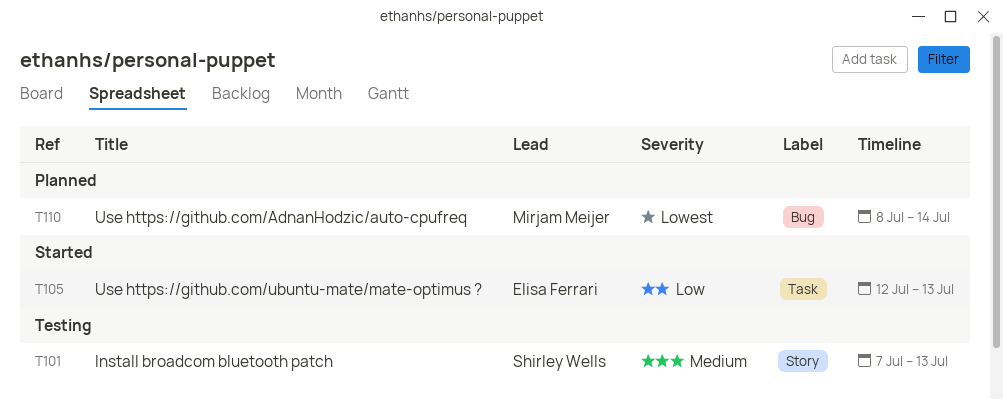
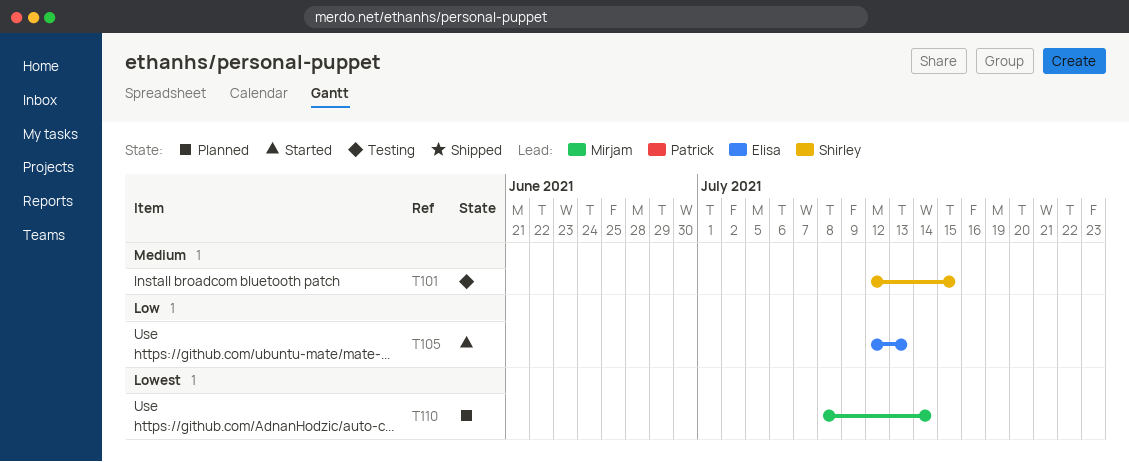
T101, start: Jul 7 -> Jul 12
T101, due: Jul 13 -> Jul 15

